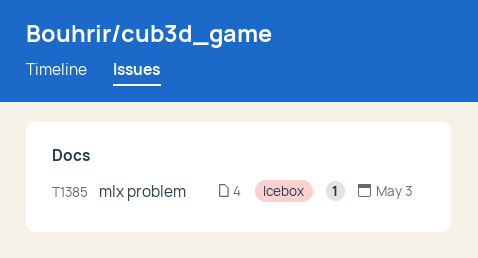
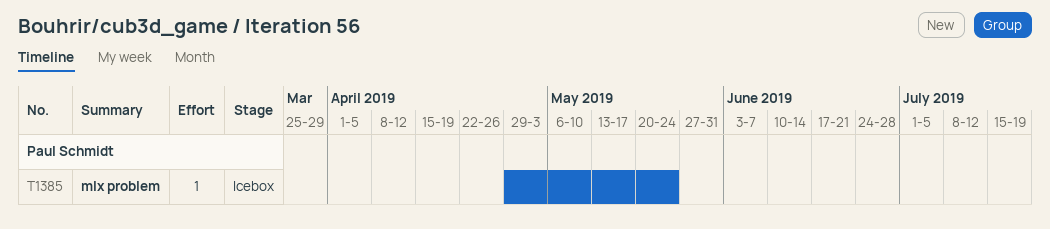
T1385, due: May 3 -> May 24

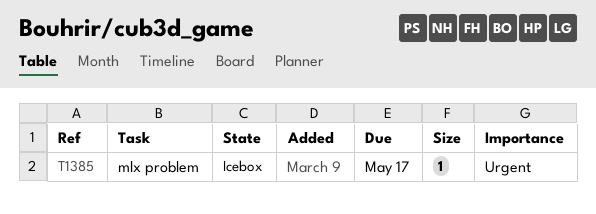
T1385, due: May 24 -> May 17

